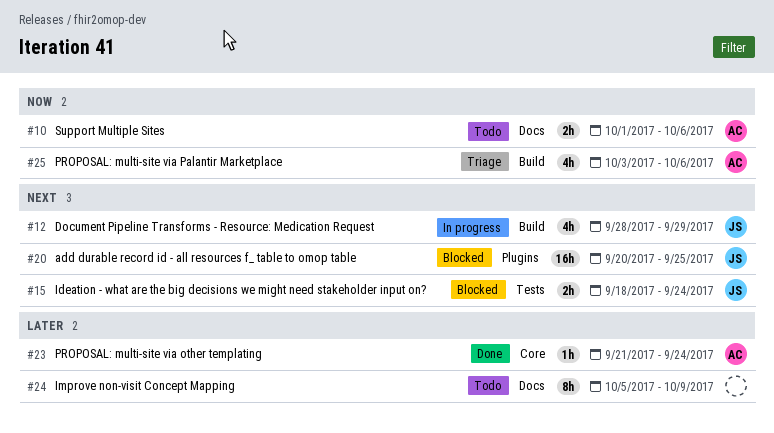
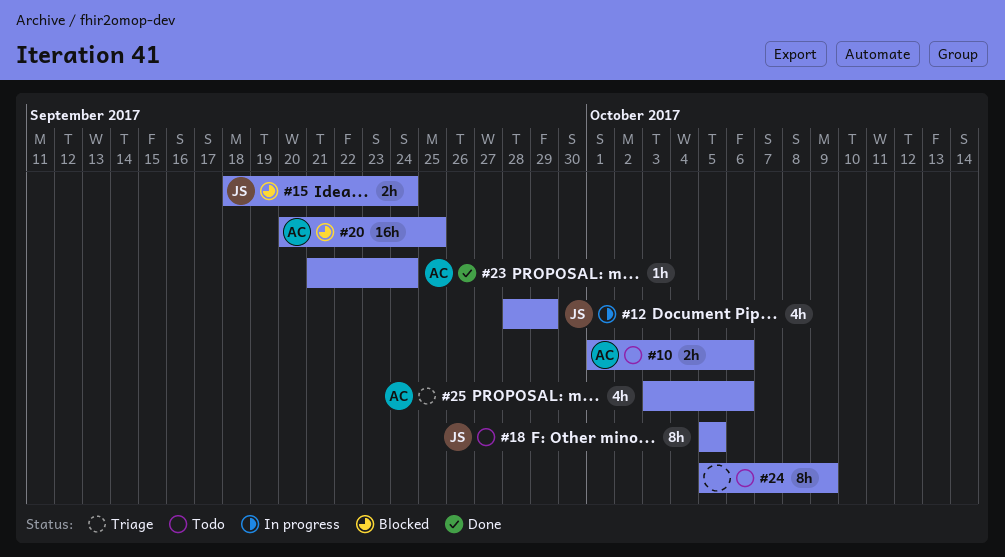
#18: none -> present
#20, owner: JS -> AC

